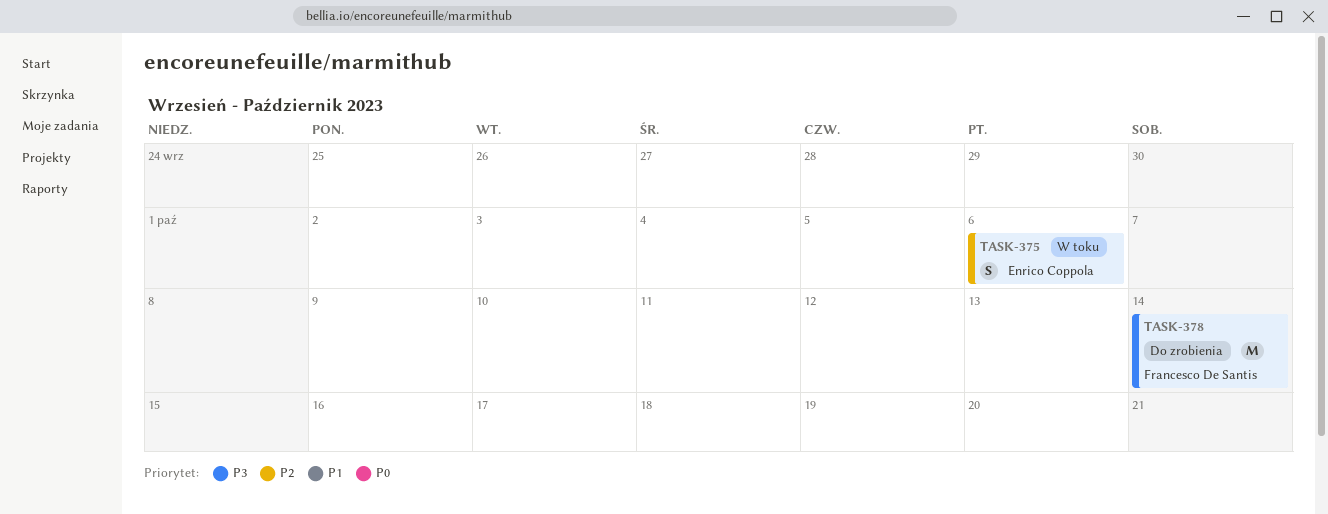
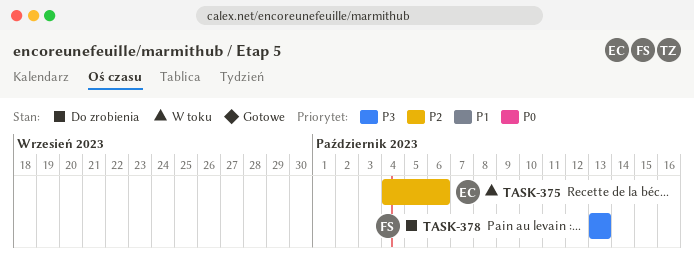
TASK-378, due: Oct 14 -> Oct 13

